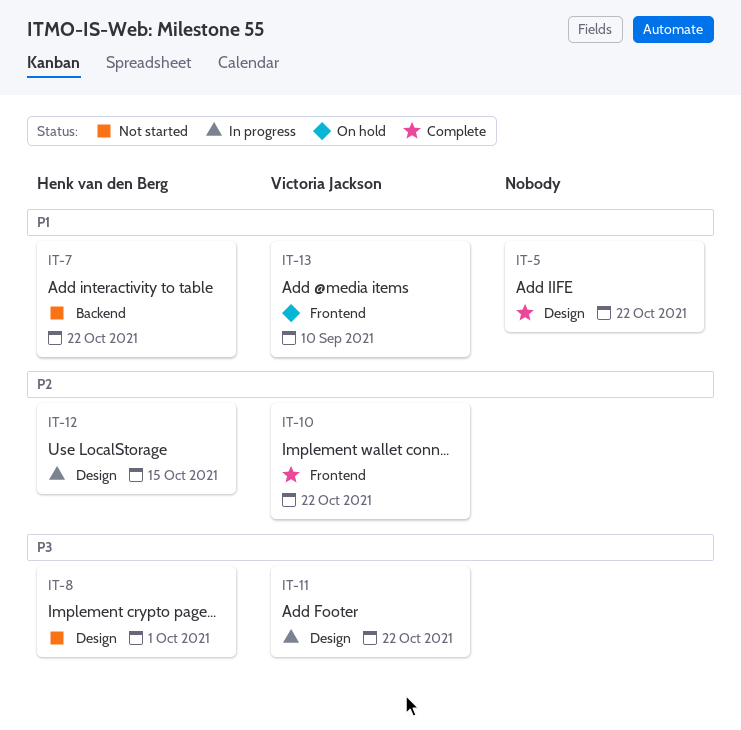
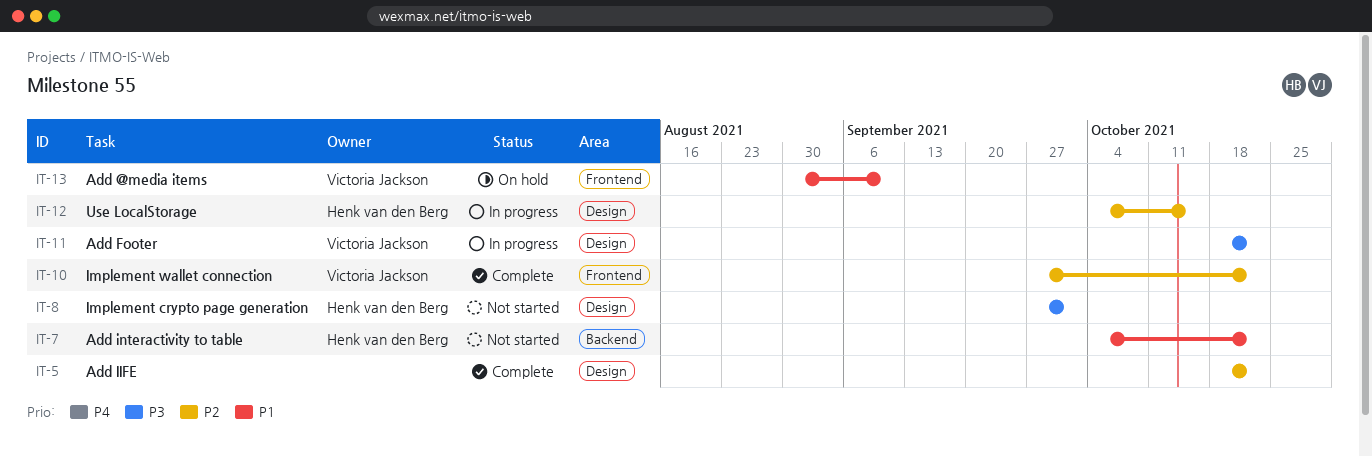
IT-5, priority: P1 -> P2

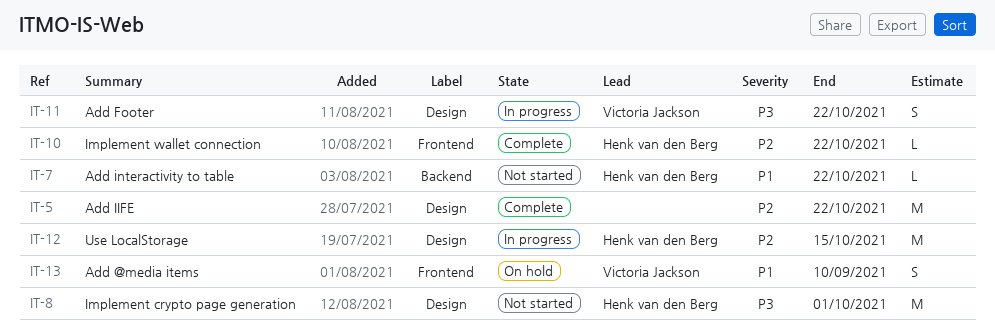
IT-10, owner: Victoria Jackson -> Henk van den Berg

